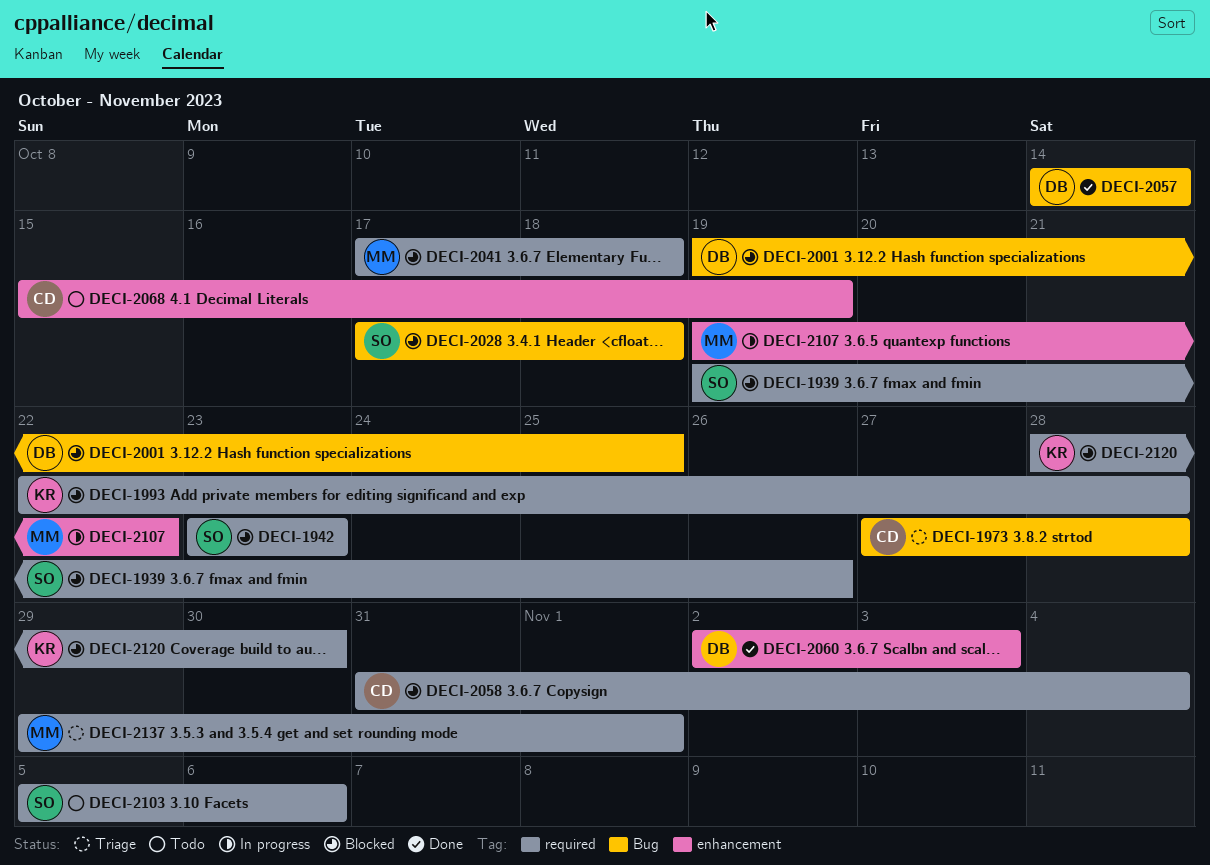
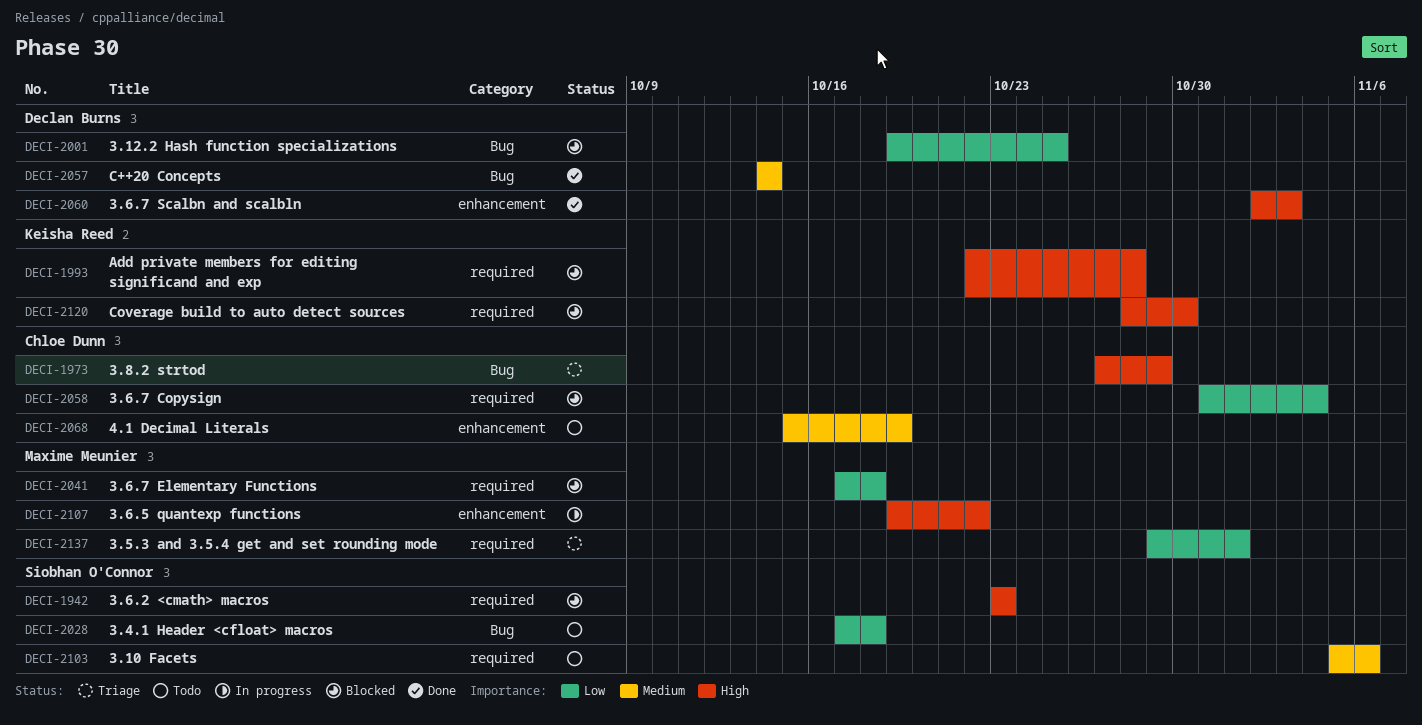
DECI-1939: present -> none
DECI-1973, due: Oct 28 -> Oct 29
DECI-2028, status: Blocked -> Todo

